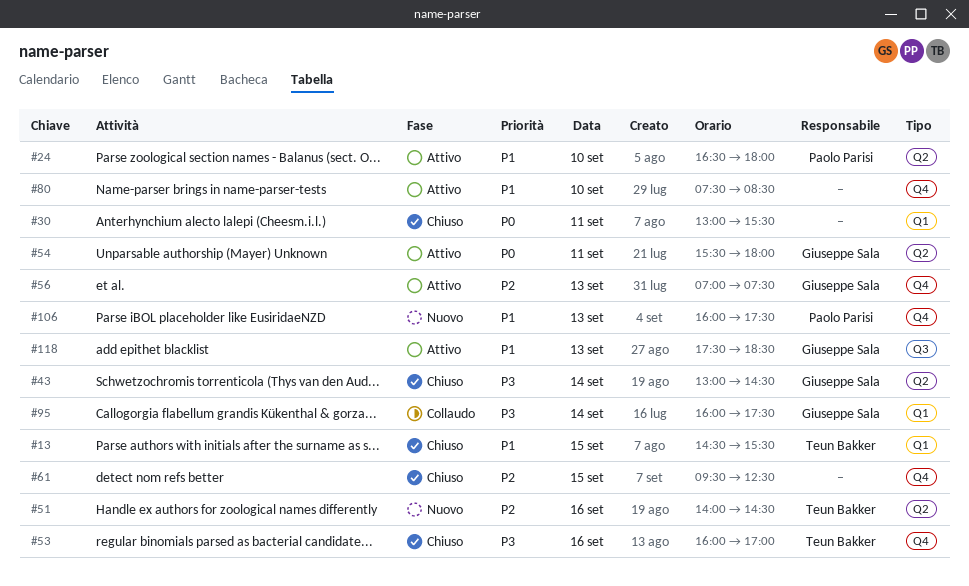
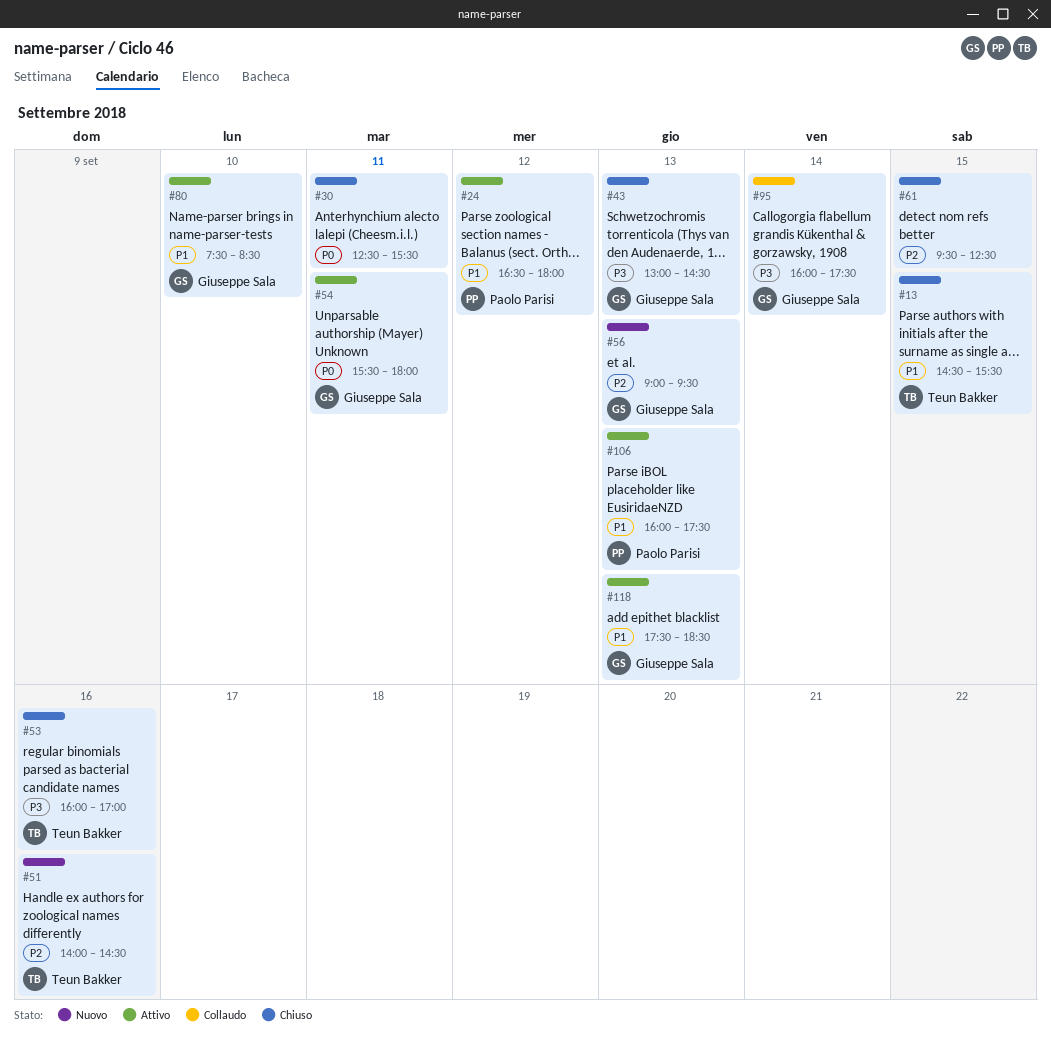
#24, day: Sep 10 -> Sep 12
#30, begins: 13:00 -> 12:30
#43, day: Sep 14 -> Sep 13
#56, status: Attivo -> Nuovo
#56, begins: 07:00 -> 09:00
#56, ends: 07:30 -> 09:30
#80, owner: none -> Giuseppe Sala
#106, status: Nuovo -> Attivo

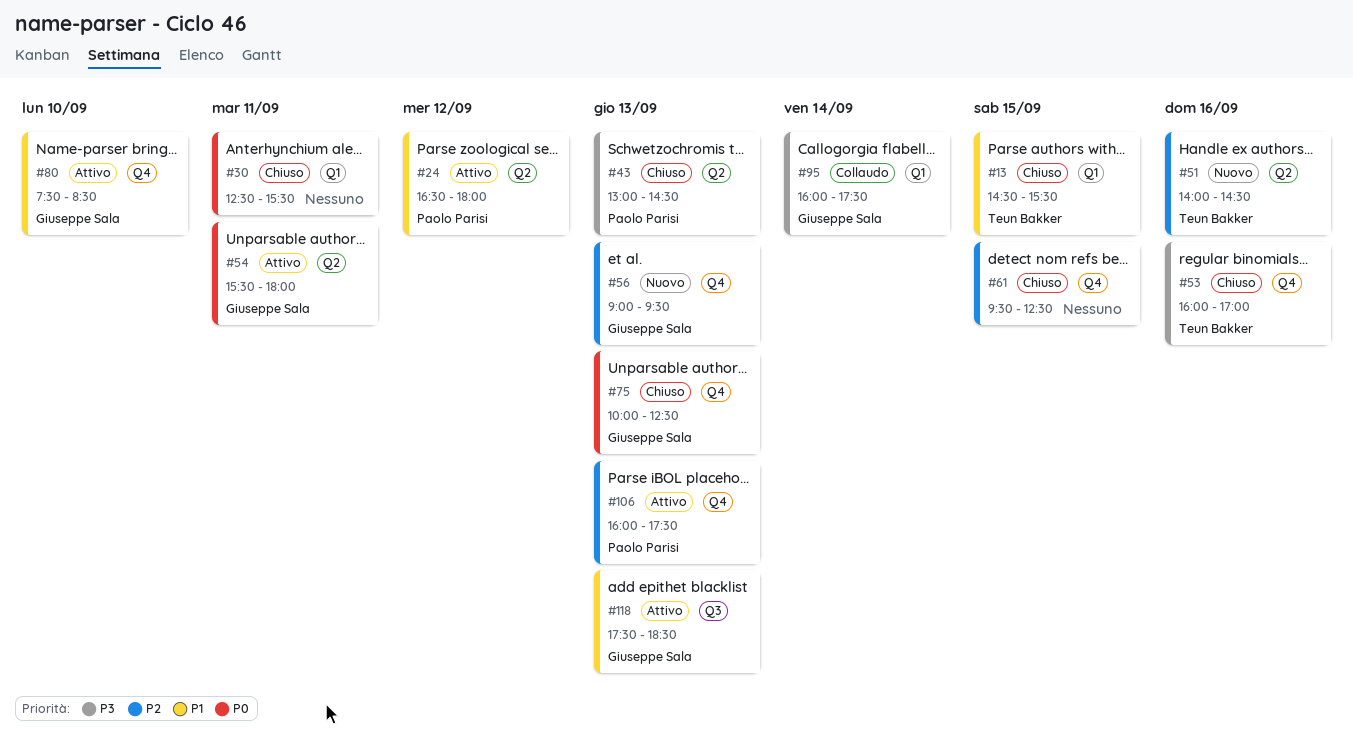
#43, owner: Giuseppe Sala -> Paolo Parisi
#75: none -> present
#106, priority: P1 -> P2

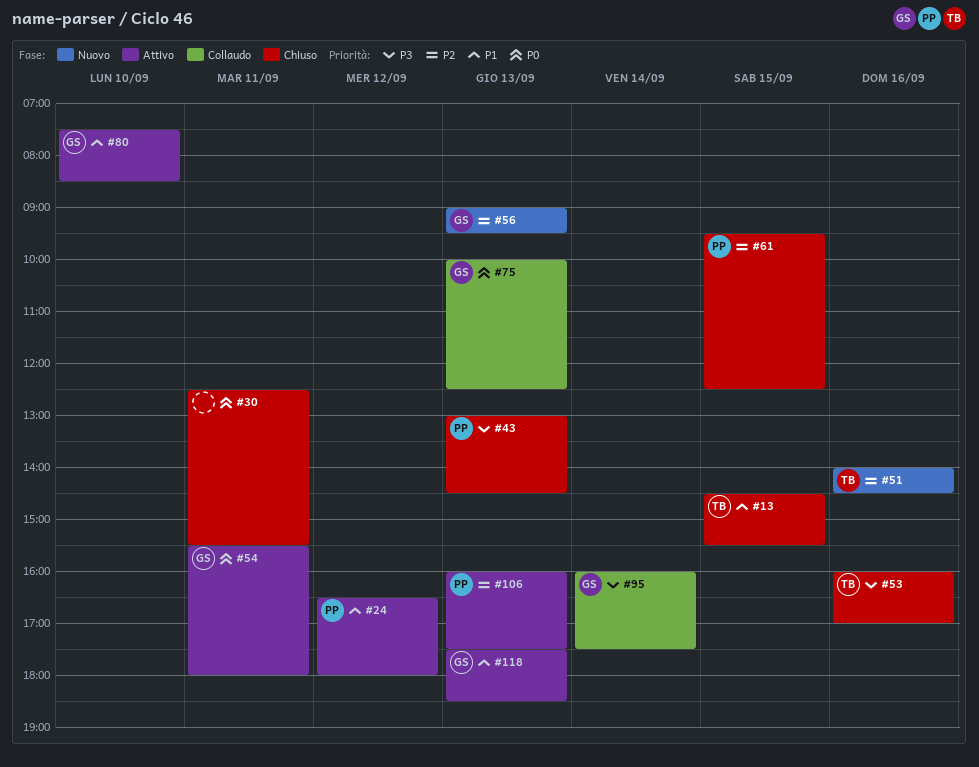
#61, owner: none -> Paolo Parisi
#75, status: Chiuso -> Collaudo

